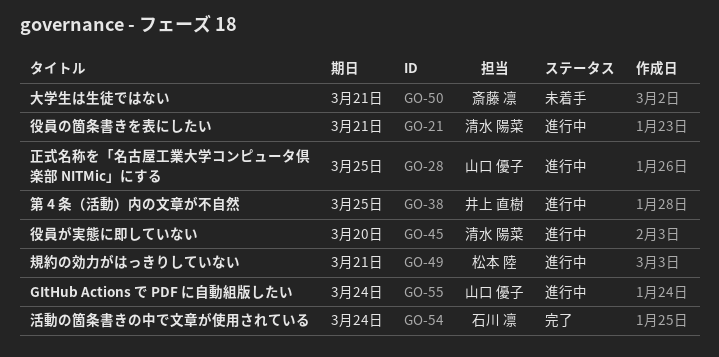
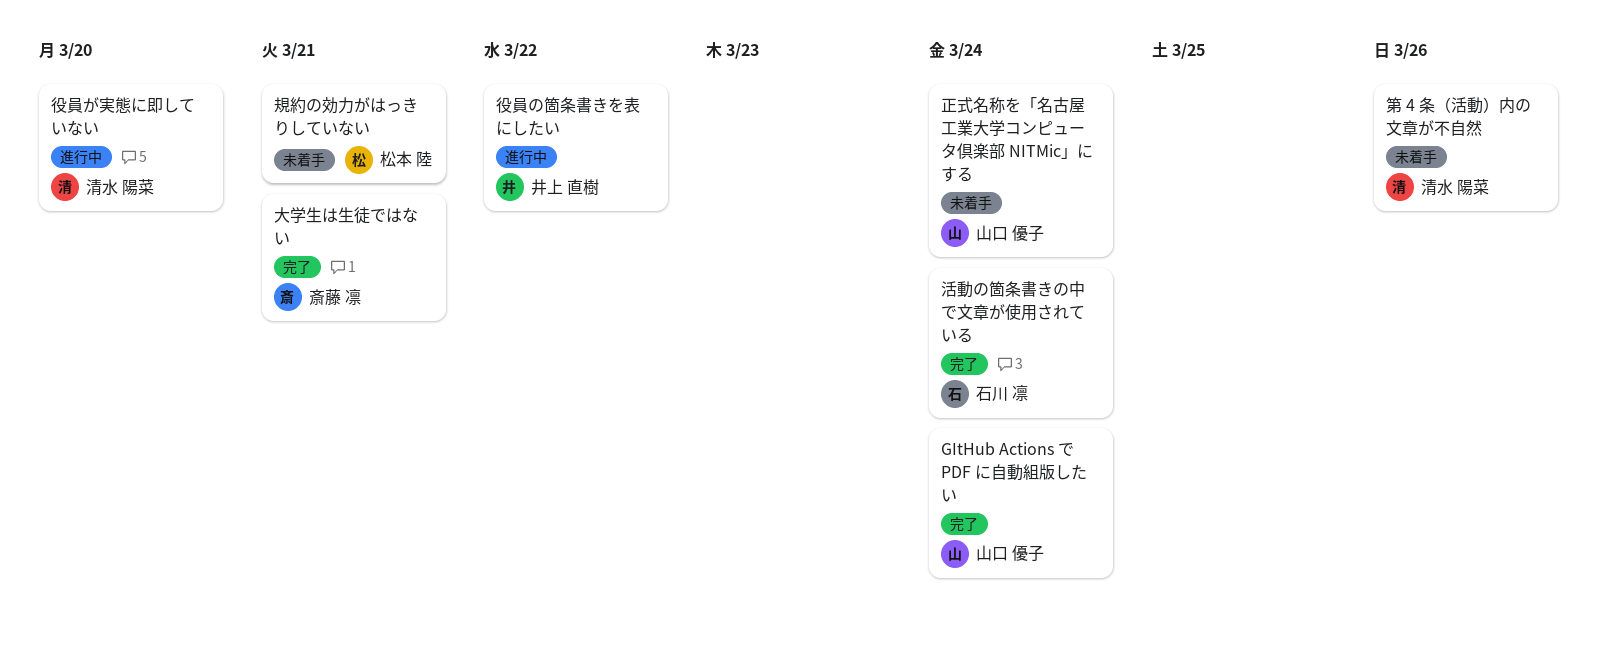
GItHub Actions で PDF に自動組版したい, status: 進行中 -> 完了
大学生は生徒ではない, status: 未着手 -> 完了
役員の箇条書きを表にしたい, owner: 清水 陽菜 -> 井上 直樹
役員の箇条書きを表にしたい, due: Mar 21 -> Mar 22
正式名称を「名古屋工業大学コンピュータ倶楽部 NITMic」にする, status: 進行中 -> 未着手
正式名称を「名古屋工業大学コンピュータ倶楽部 NITMic」にする, due: Mar 25 -> Mar 24
第 4 条（活動）内の文章が不自然, status: 進行中 -> 未着手
第 4 条（活動）内の文章が不自然, owner: 井上 直樹 -> 清水 陽菜
第 4 条（活動）内の文章が不自然, due: Mar 25 -> Mar 26
規約の効力がはっきりしていない, status: 進行中 -> 未着手

